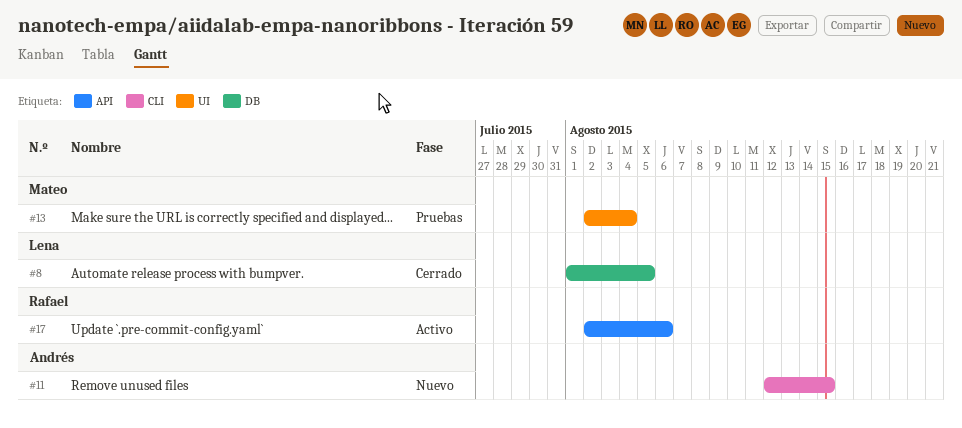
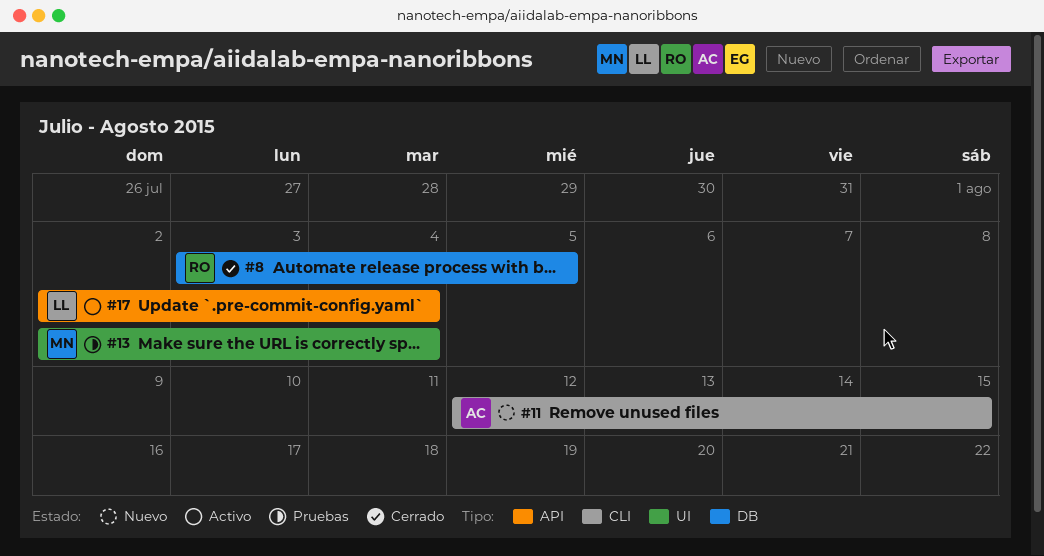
#8, owner: Lena -> Rafael
#8, start: Aug 1 -> Aug 3
#17, owner: Rafael -> Lena
#17, due: Aug 6 -> Aug 4

